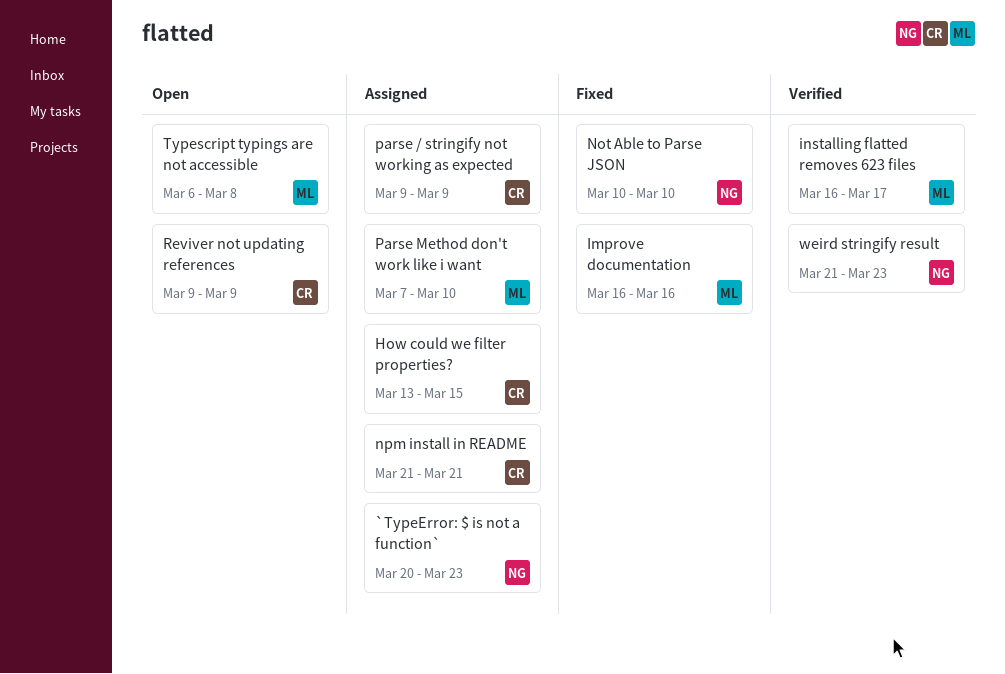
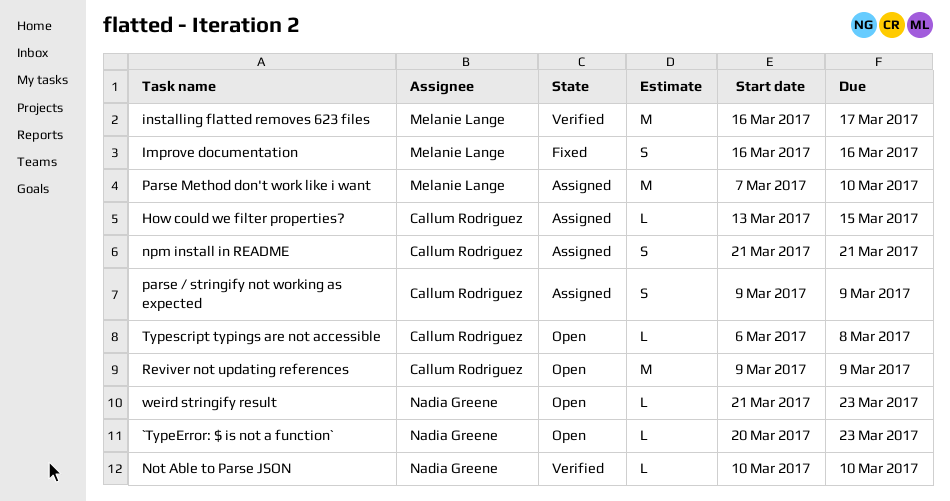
`TypeError: $ is not a function`, status: Assigned -> Open
Not Able to Parse JSON, status: Fixed -> Verified
Typescript typings are not accessible, owner: Melanie Lange -> Callum Rodriguez
weird stringify result, status: Verified -> Open

